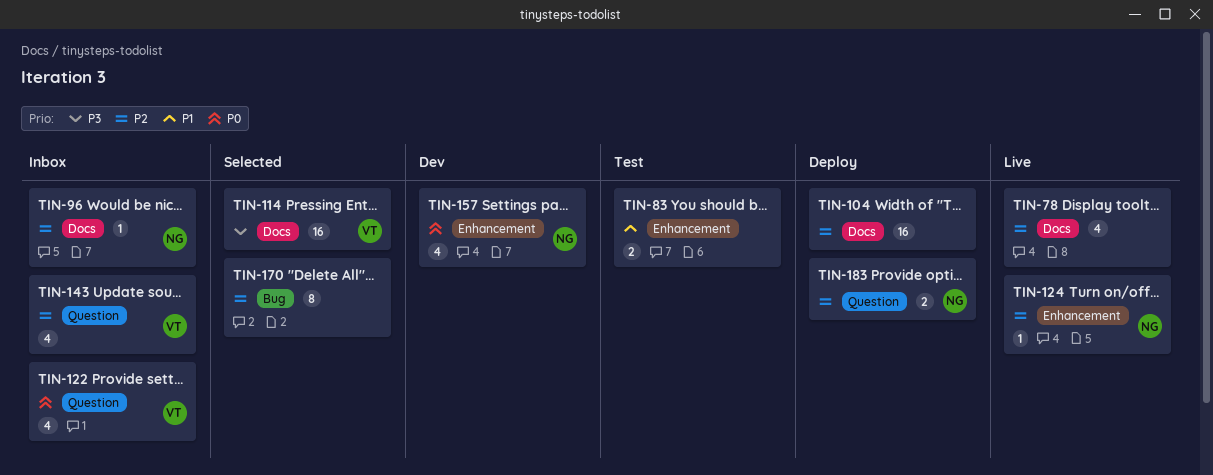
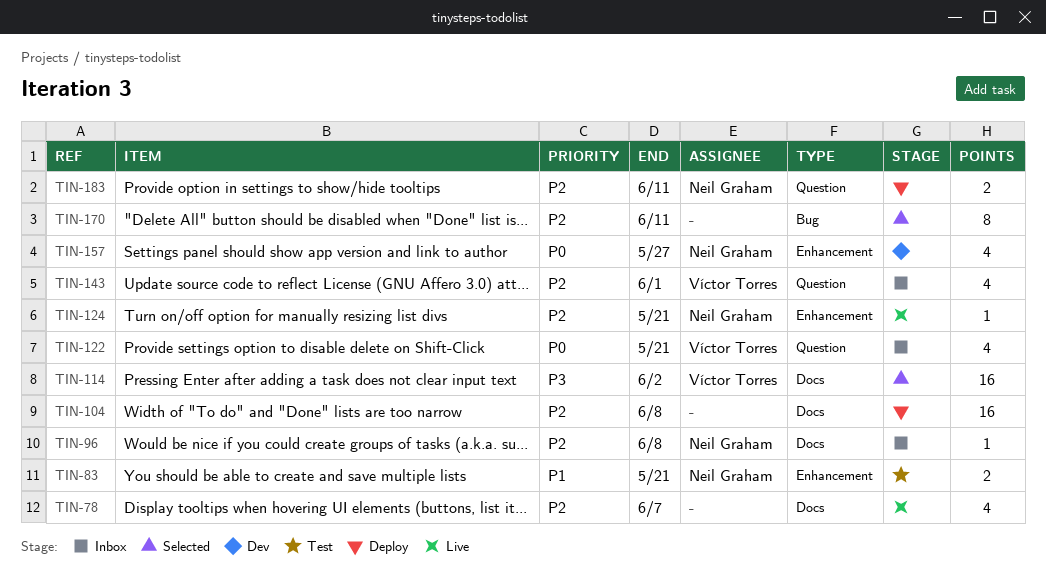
TIN-83, owner: none -> Neil Graham

